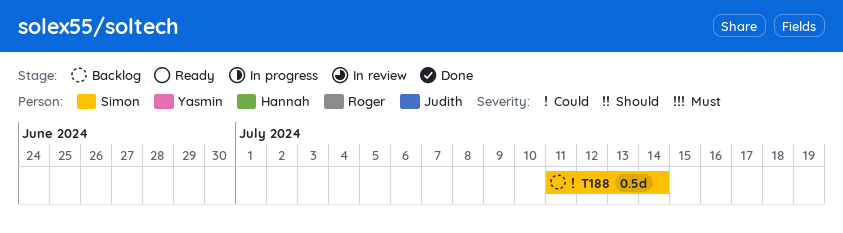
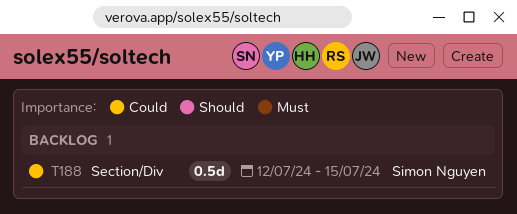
T188, start: Jul 11 -> Jul 12
T188, due: Jul 14 -> Jul 15

